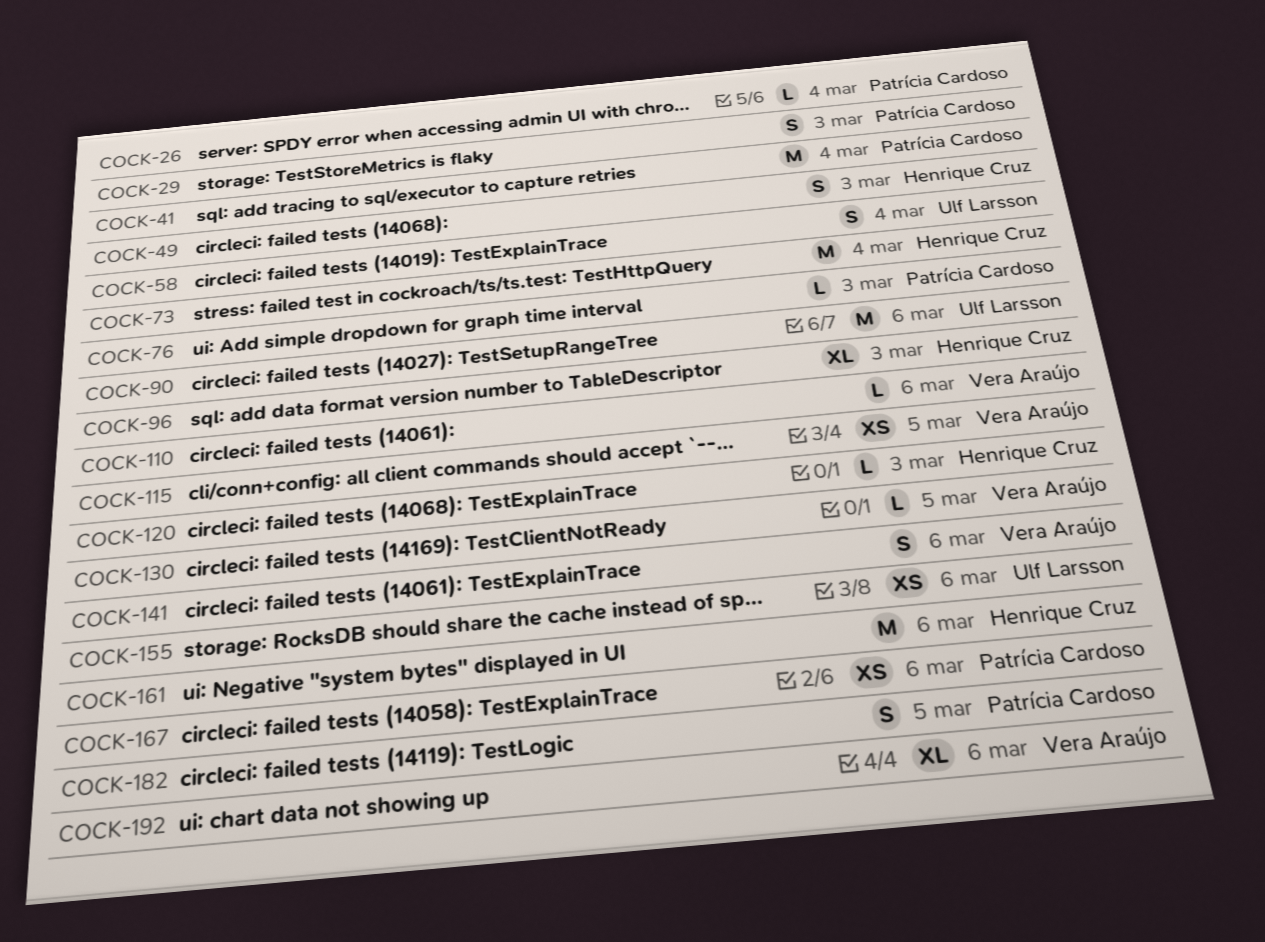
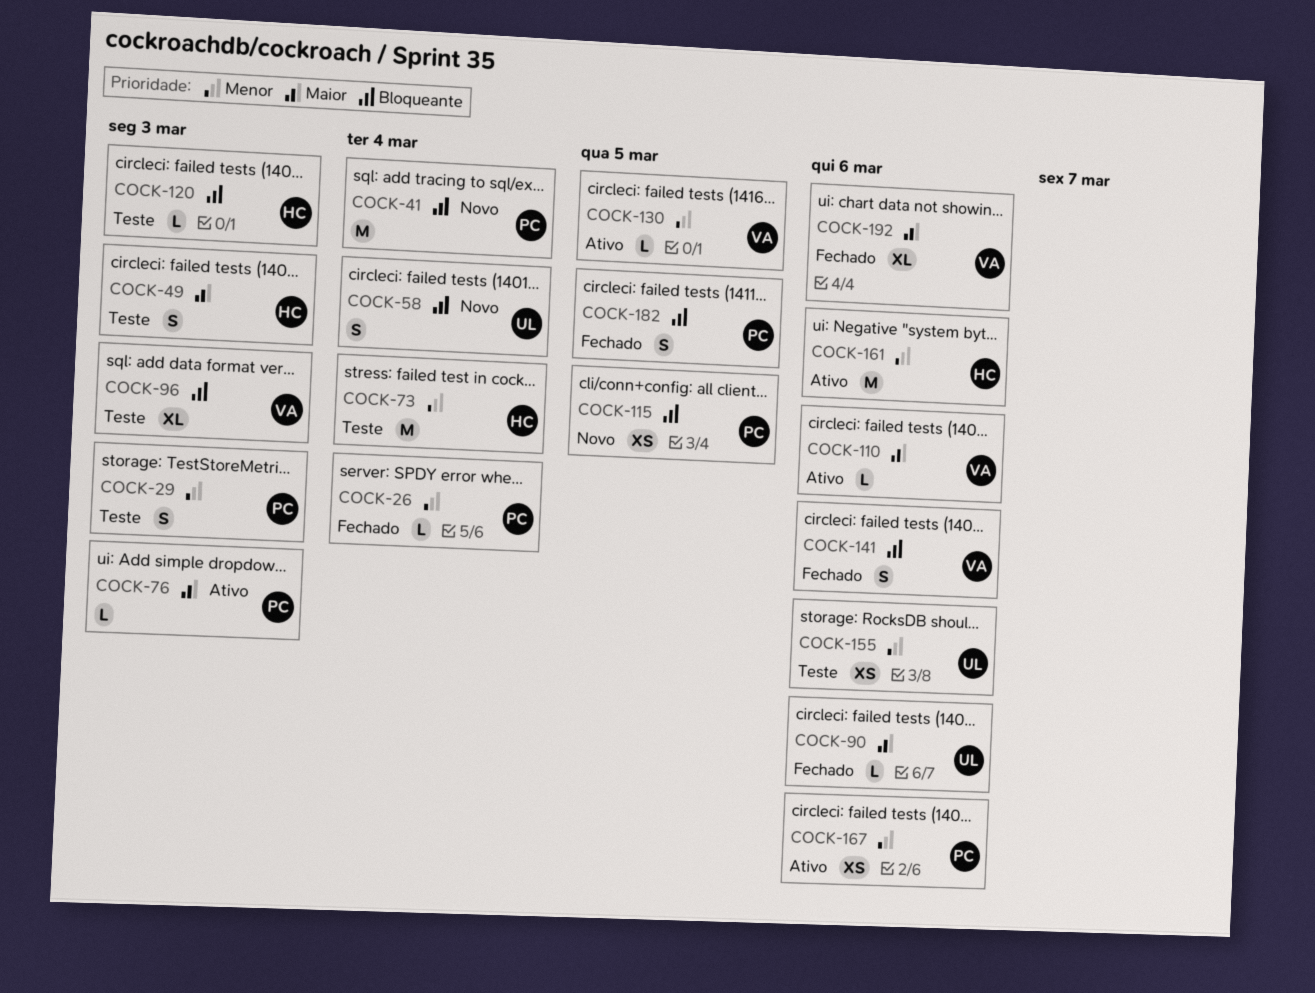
COCK-90, estimate: M -> L
COCK-96, owner: Henrique Cruz -> Vera Araújo
COCK-115, owner: Vera Araújo -> Patrícia Cardoso

